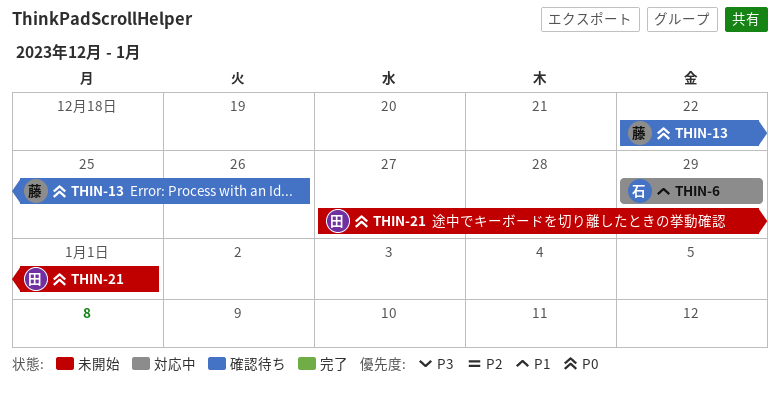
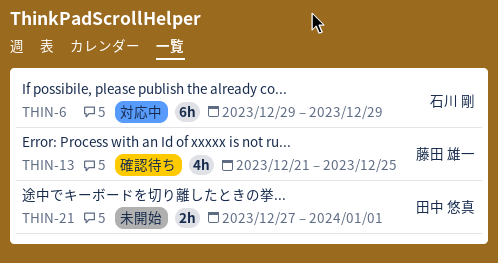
THIN-13, start: Dec 22 -> Dec 21
THIN-13, due: Dec 26 -> Dec 25

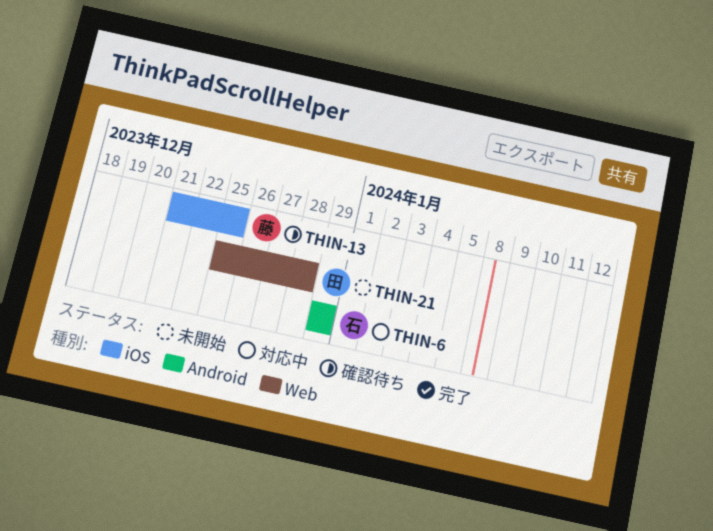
THIN-21, start: Dec 27 -> Dec 25
THIN-21, due: Jan 1 -> Dec 28

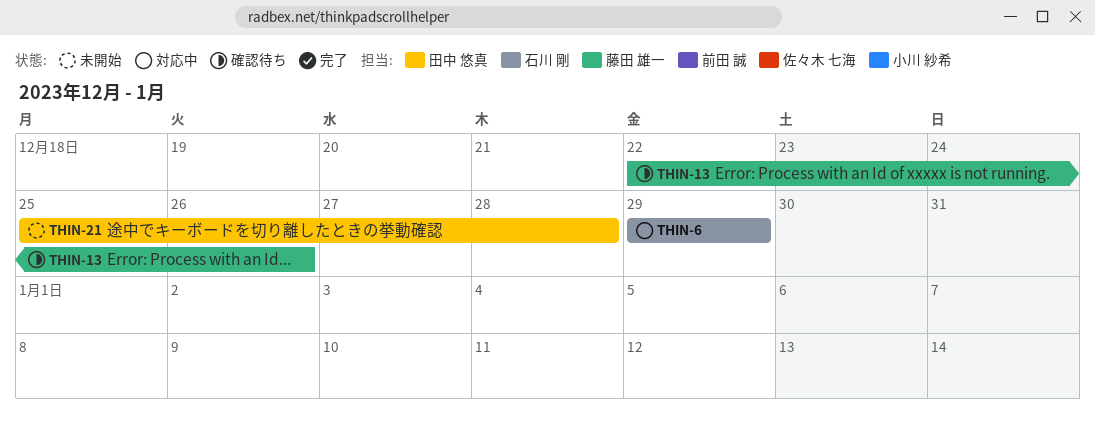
THIN-13, start: Dec 21 -> Dec 22
THIN-13, due: Dec 25 -> Dec 26

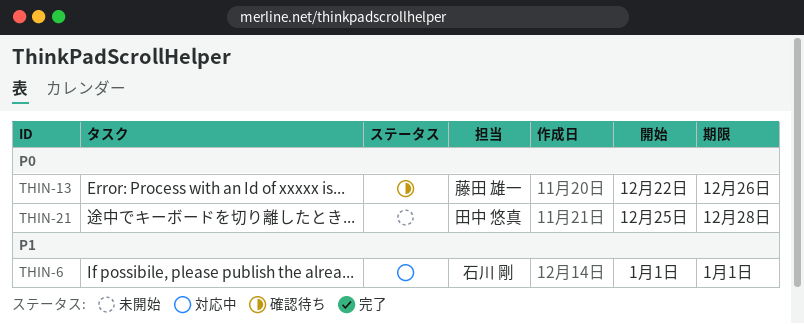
THIN-6, start: Dec 29 -> Jan 1
THIN-6, due: Dec 29 -> Jan 1

